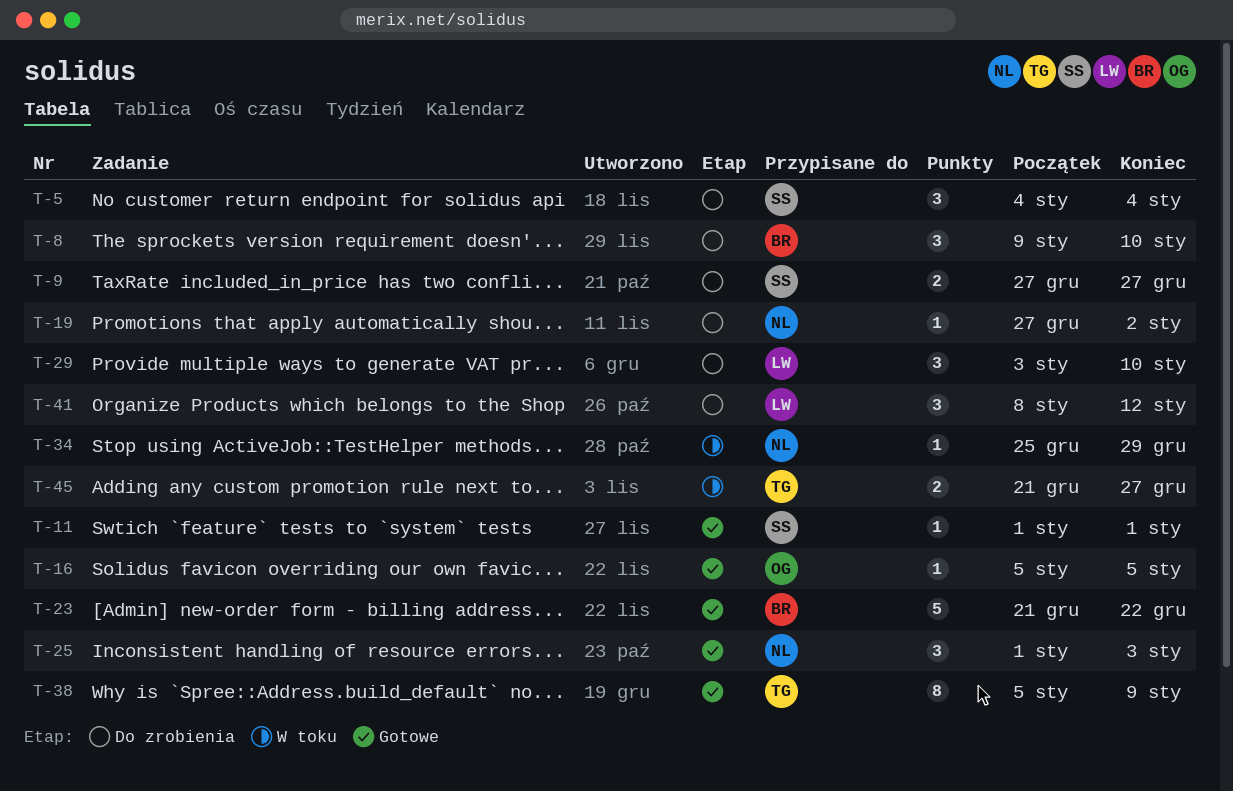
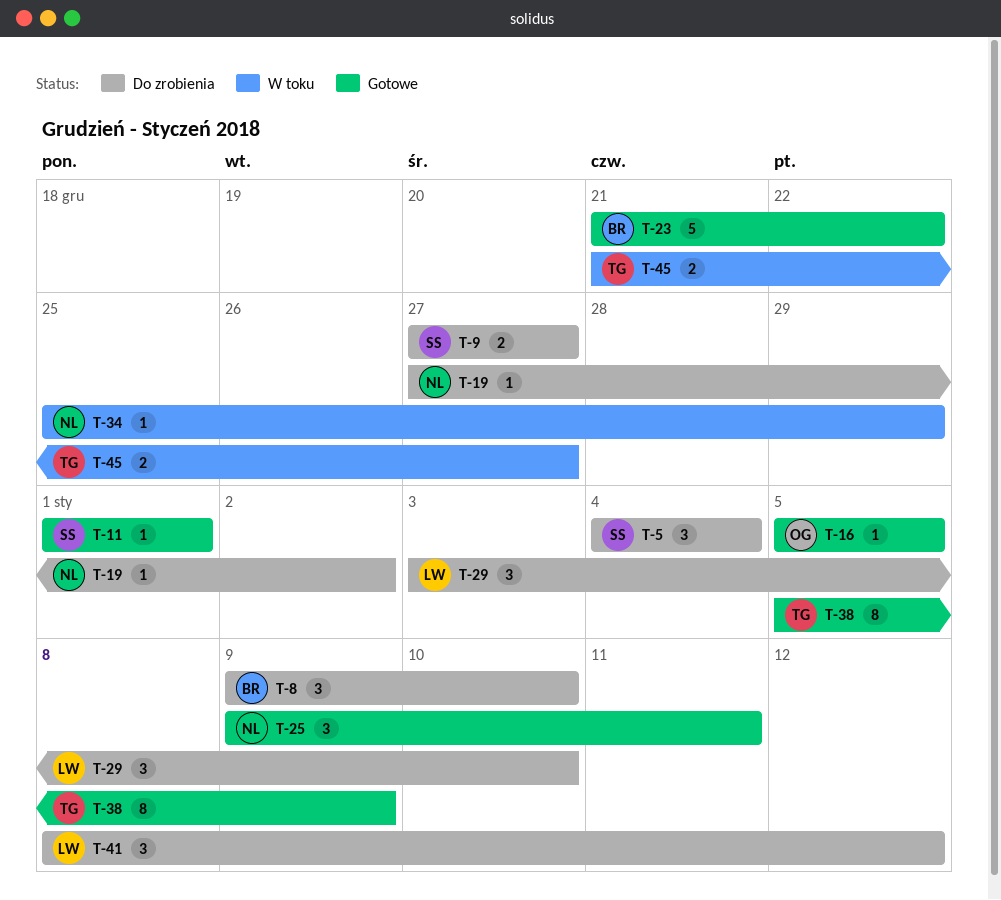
T-25, start: Jan 1 -> Jan 9
T-25, due: Jan 3 -> Jan 11

